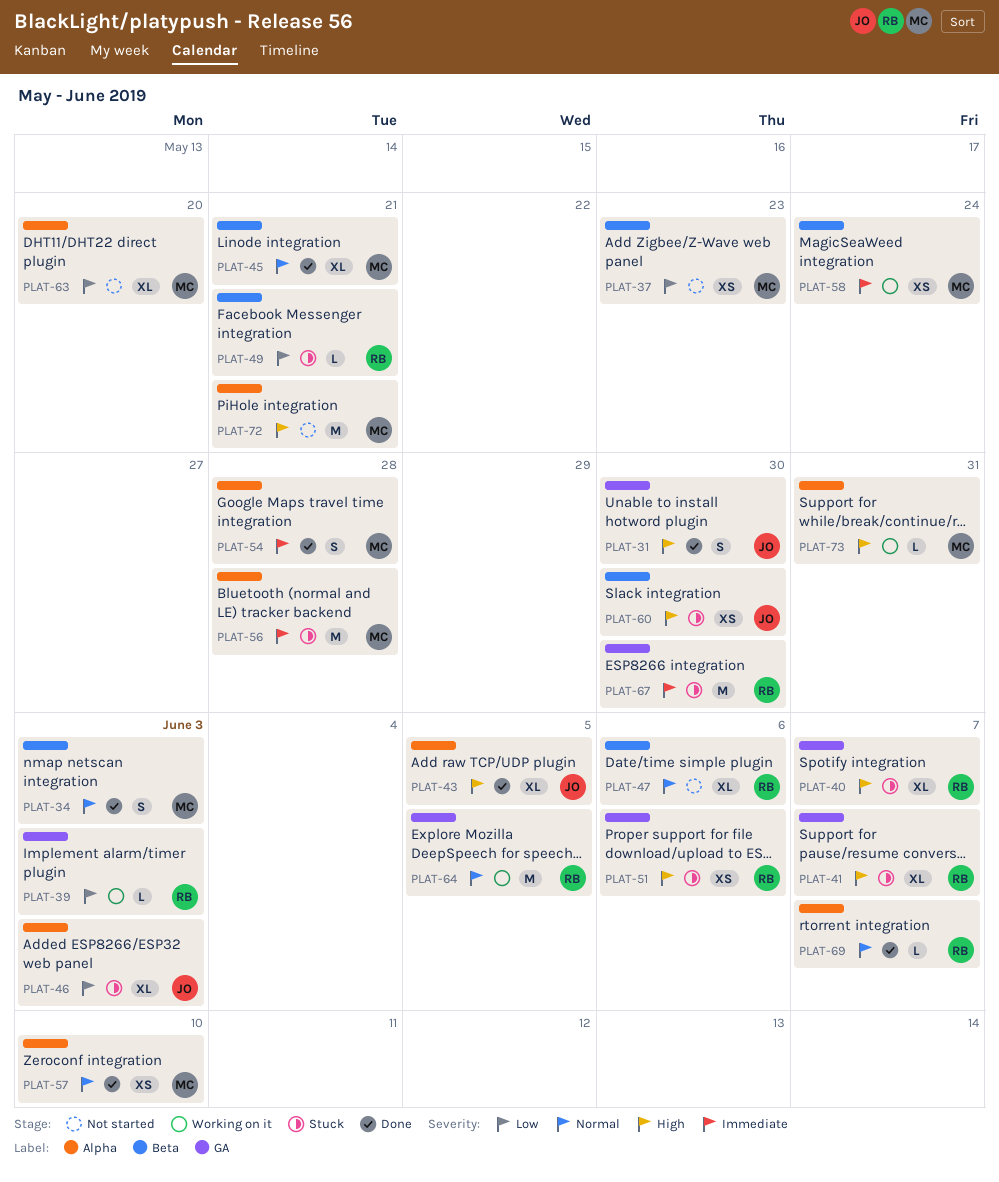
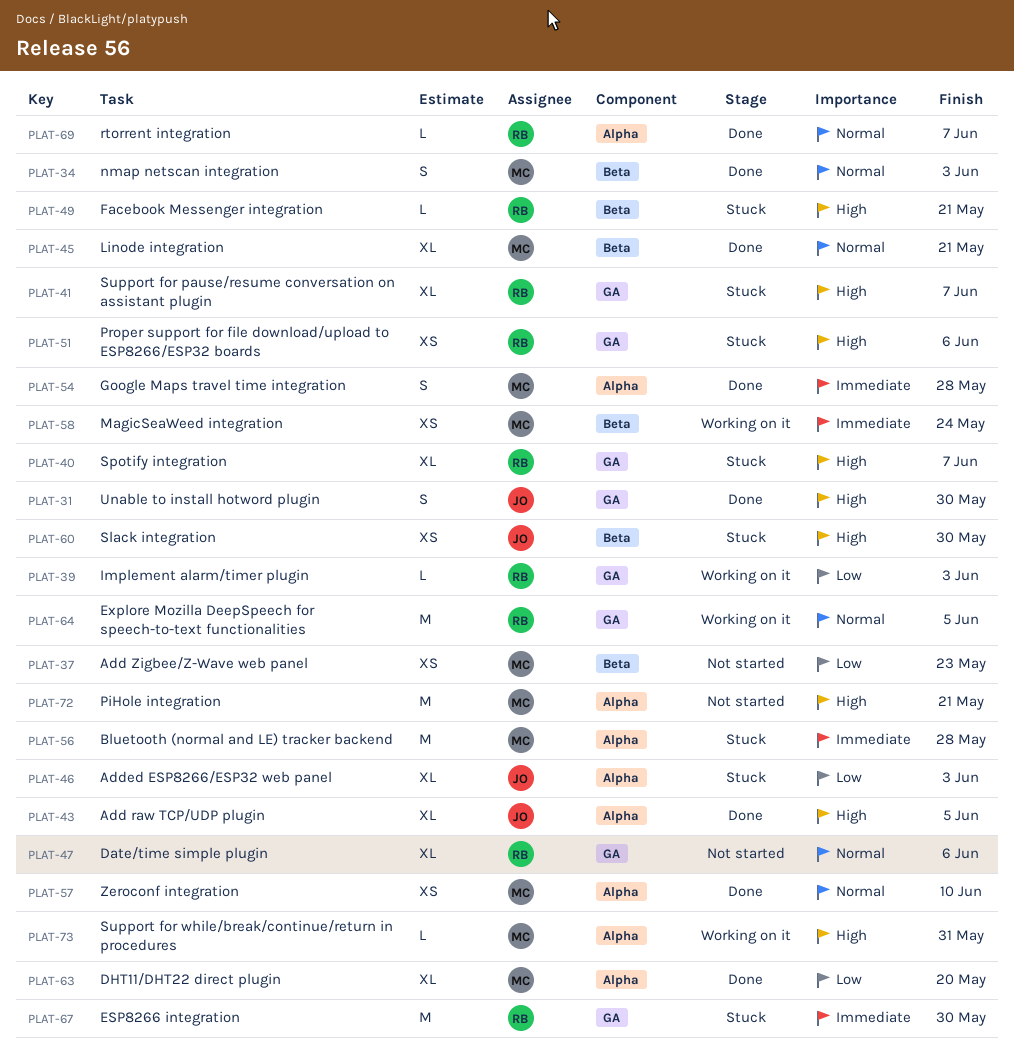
PLAT-47, label: Beta -> GA
PLAT-49, priority: Low -> High
PLAT-63, status: Not started -> Done

